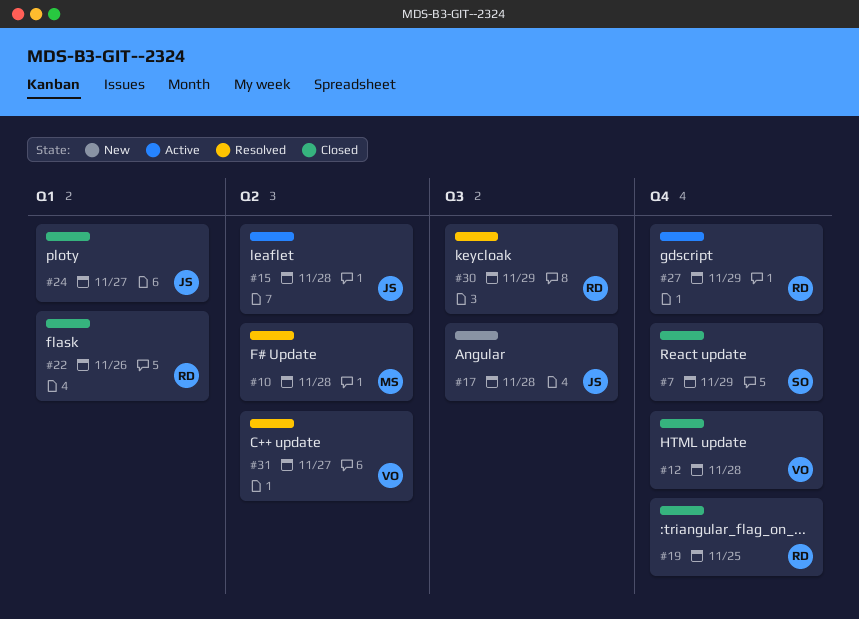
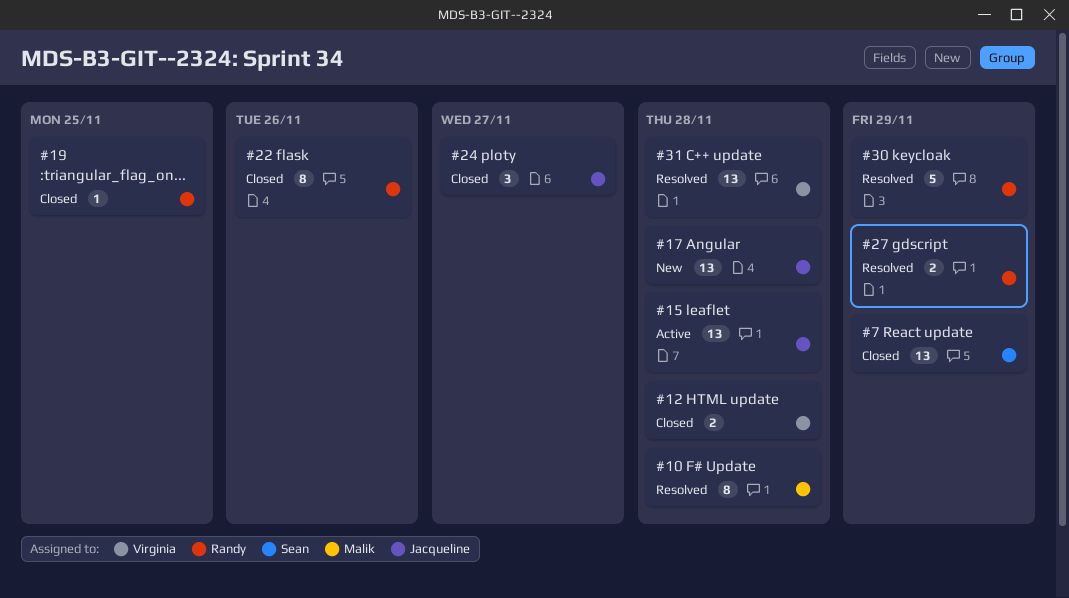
#27, status: Active -> Resolved
#31, due: Nov 27 -> Nov 28

